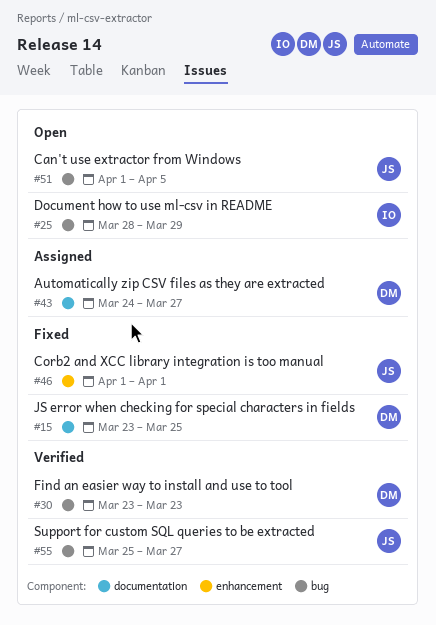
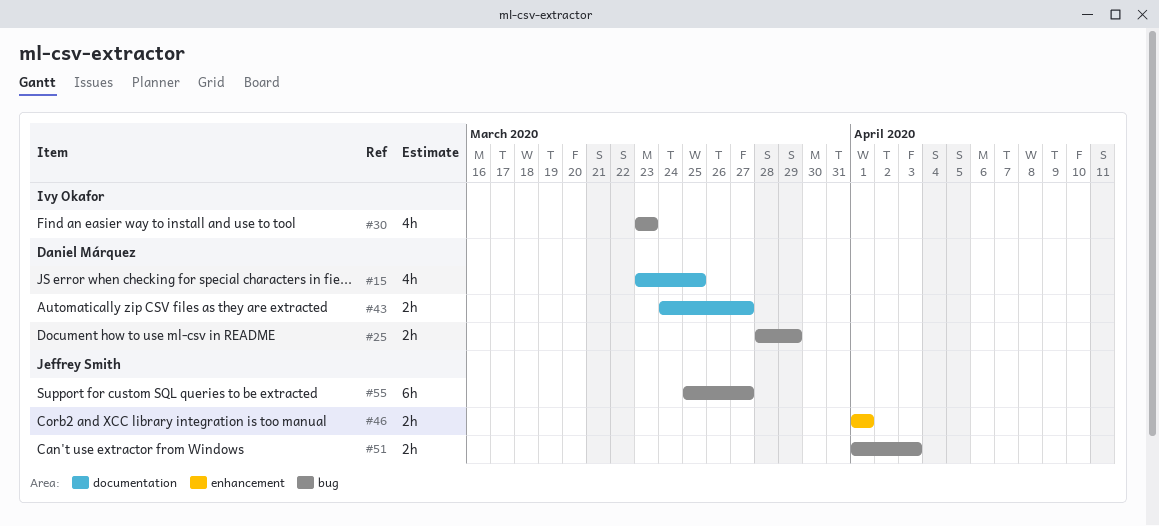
#25, owner: Ivy Okafor -> Daniel Márquez
#30, owner: Daniel Márquez -> Ivy Okafor
#51, due: Apr 5 -> Apr 3

